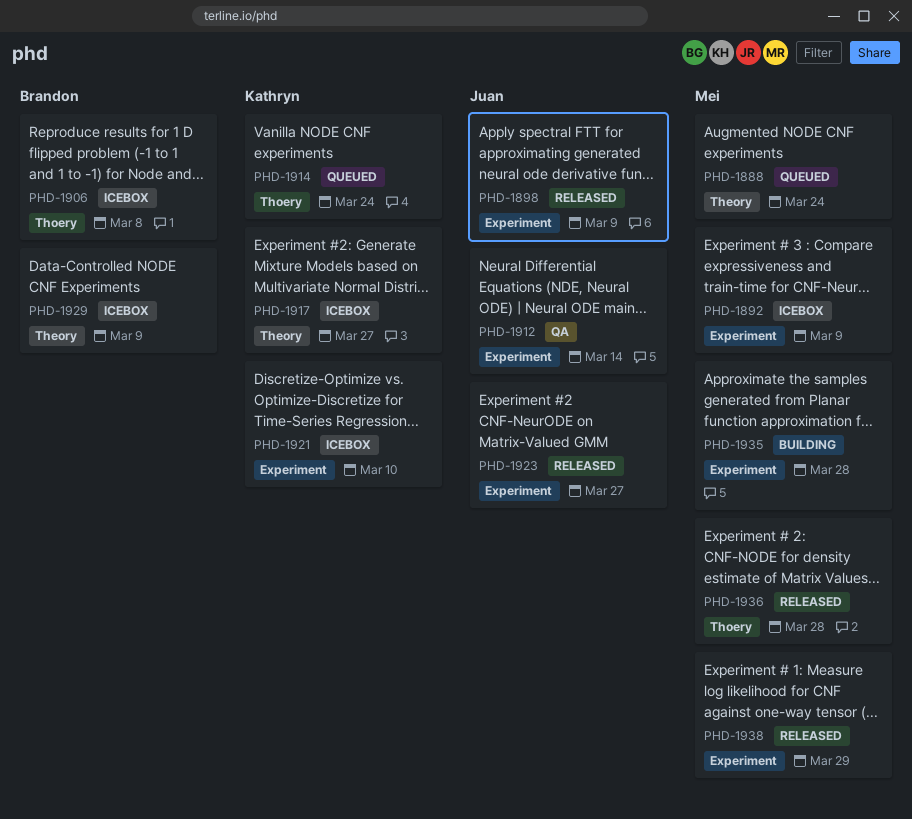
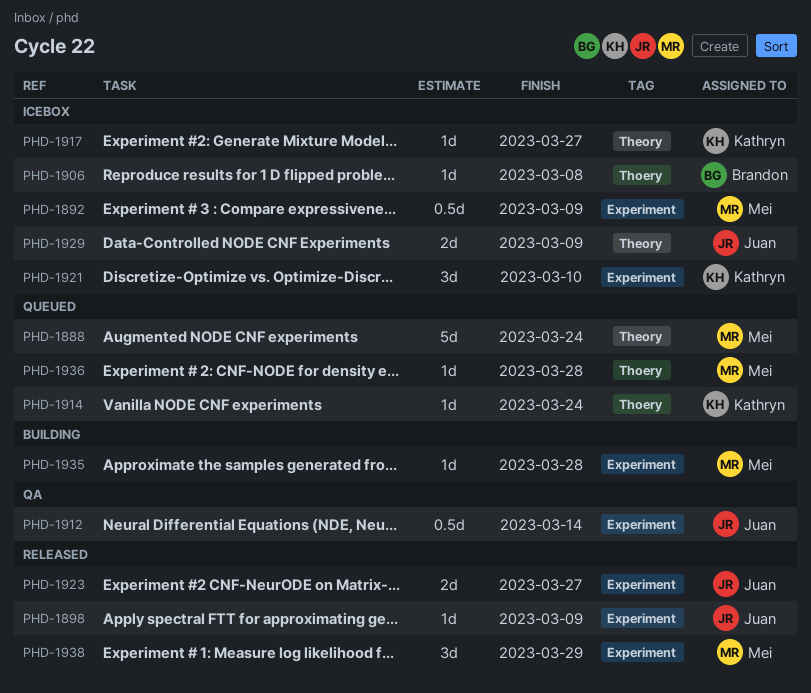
PHD-1929, owner: Brandon -> Juan
PHD-1936, status: Released -> Queued

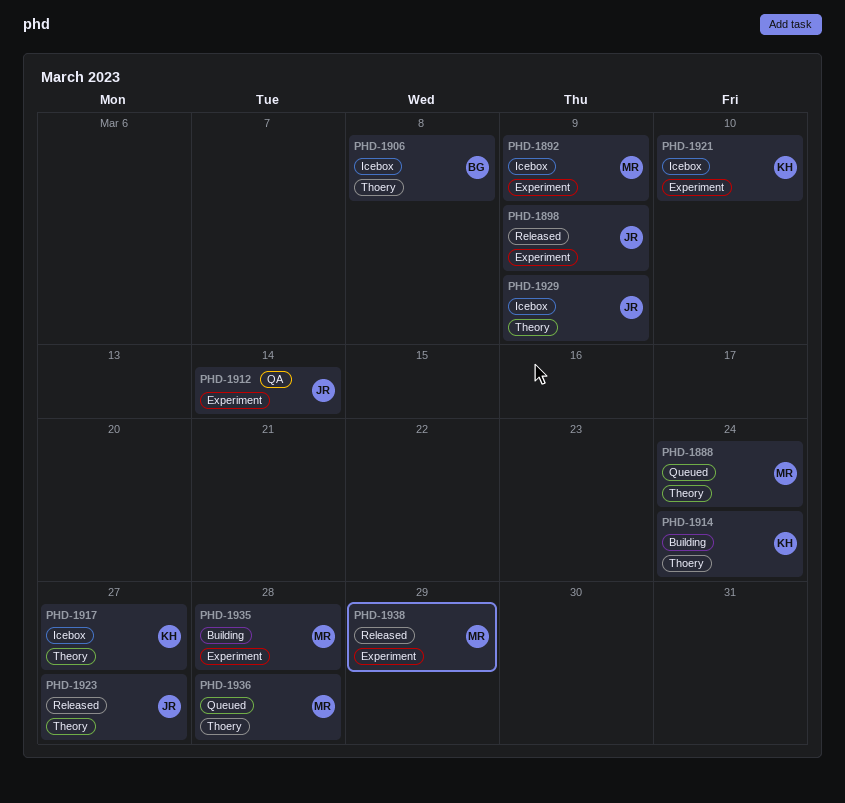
PHD-1914, status: Queued -> Building
PHD-1923, label: Experiment -> Theory

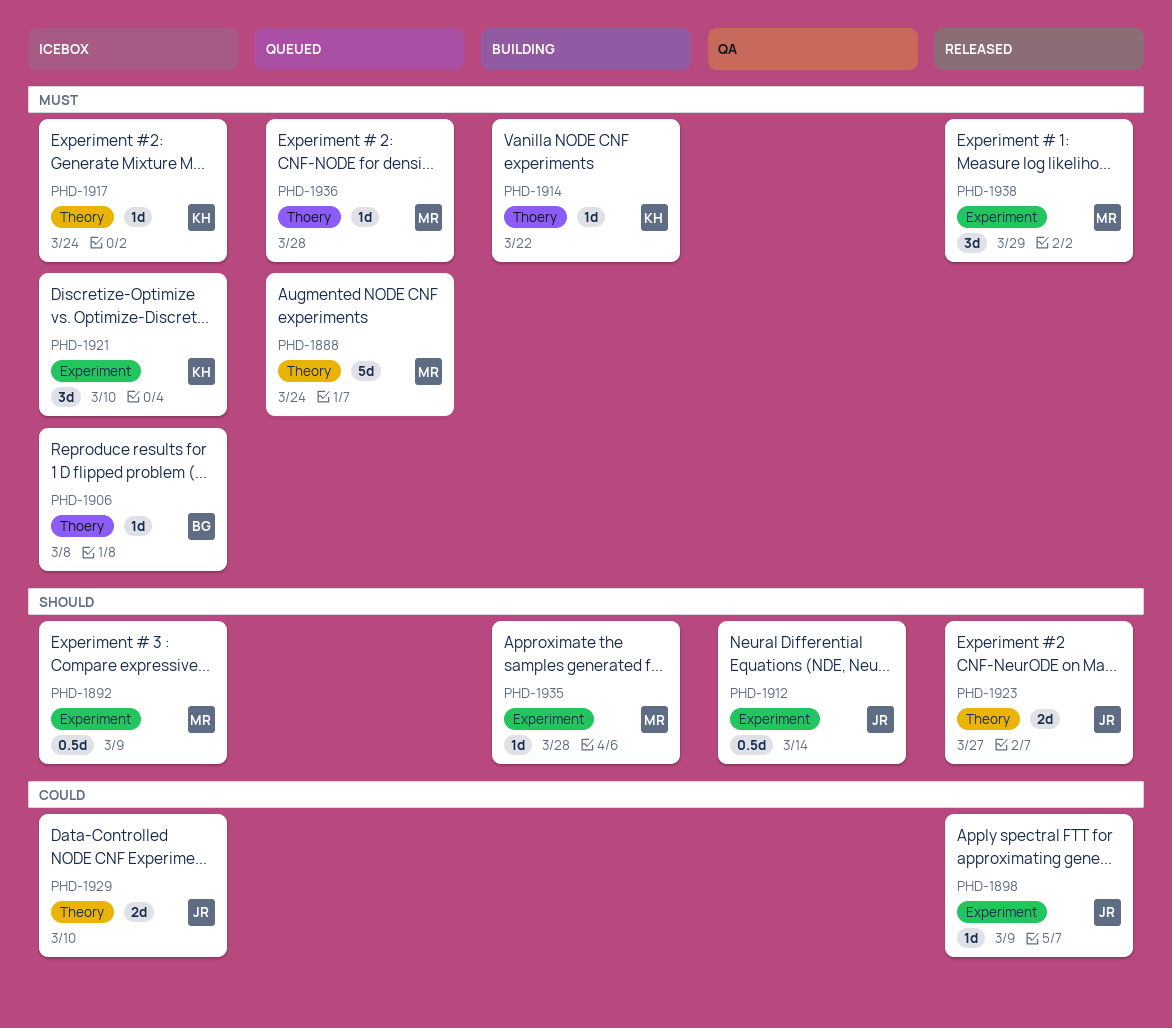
PHD-1914, due: Mar 24 -> Mar 22
PHD-1917, due: Mar 27 -> Mar 24
PHD-1929, due: Mar 9 -> Mar 10

